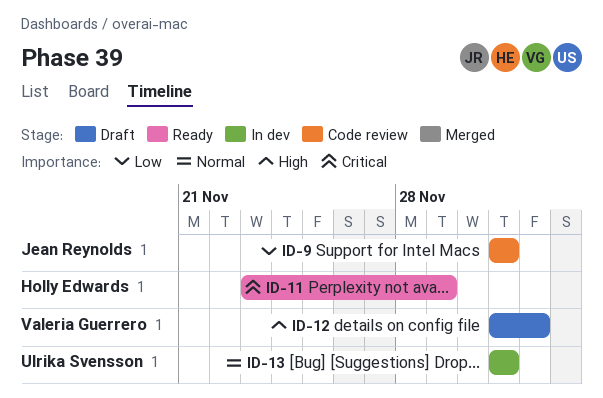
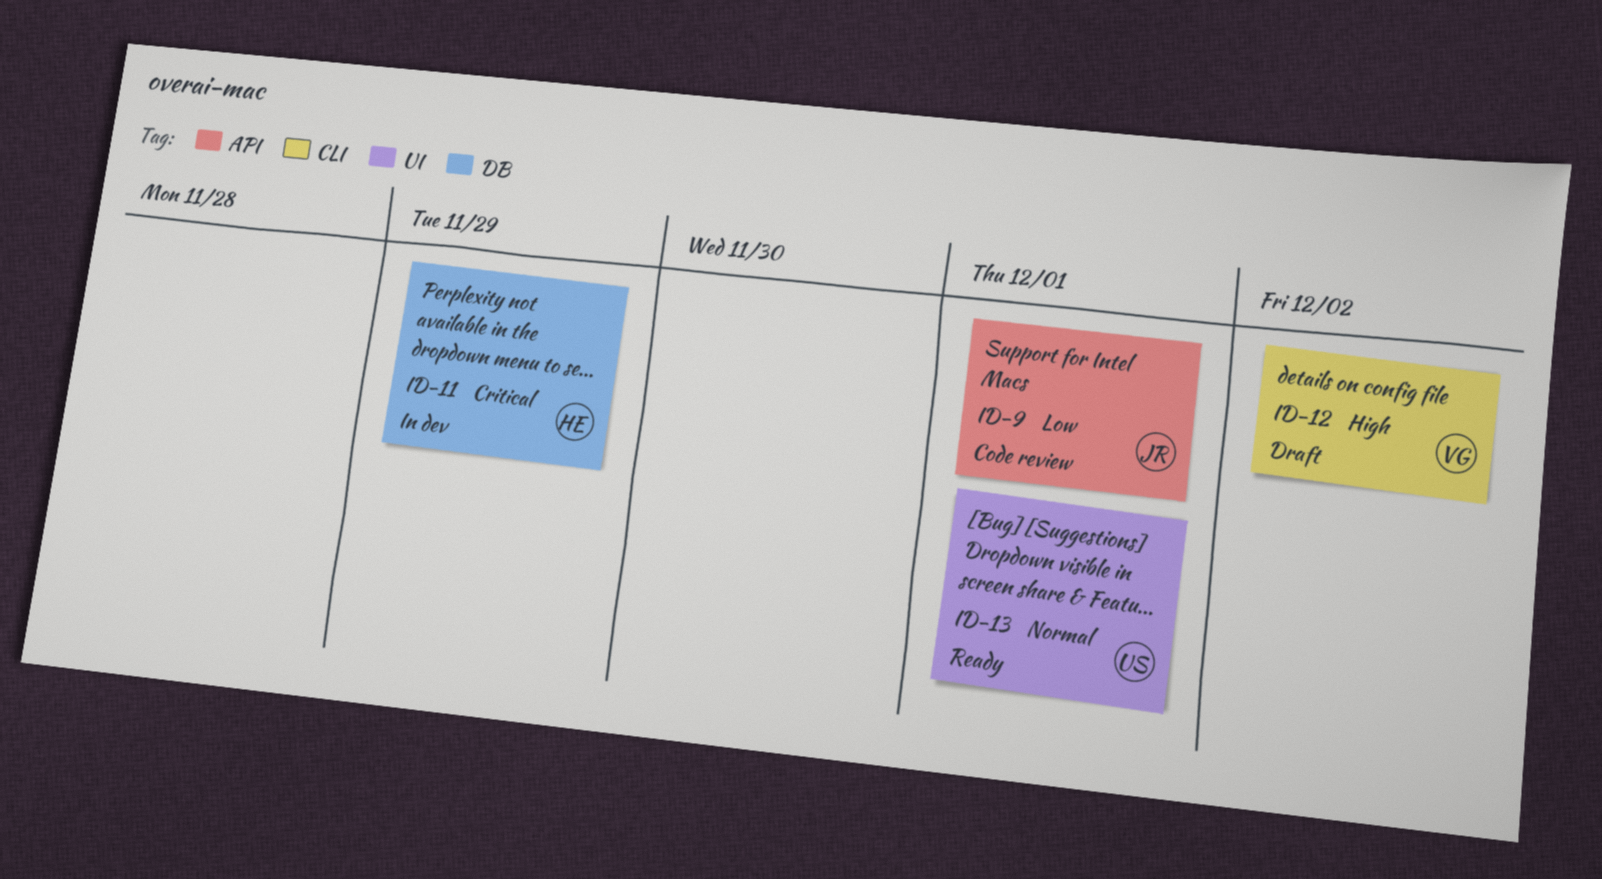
ID-11, status: Ready -> In dev
ID-13, status: In dev -> Ready

